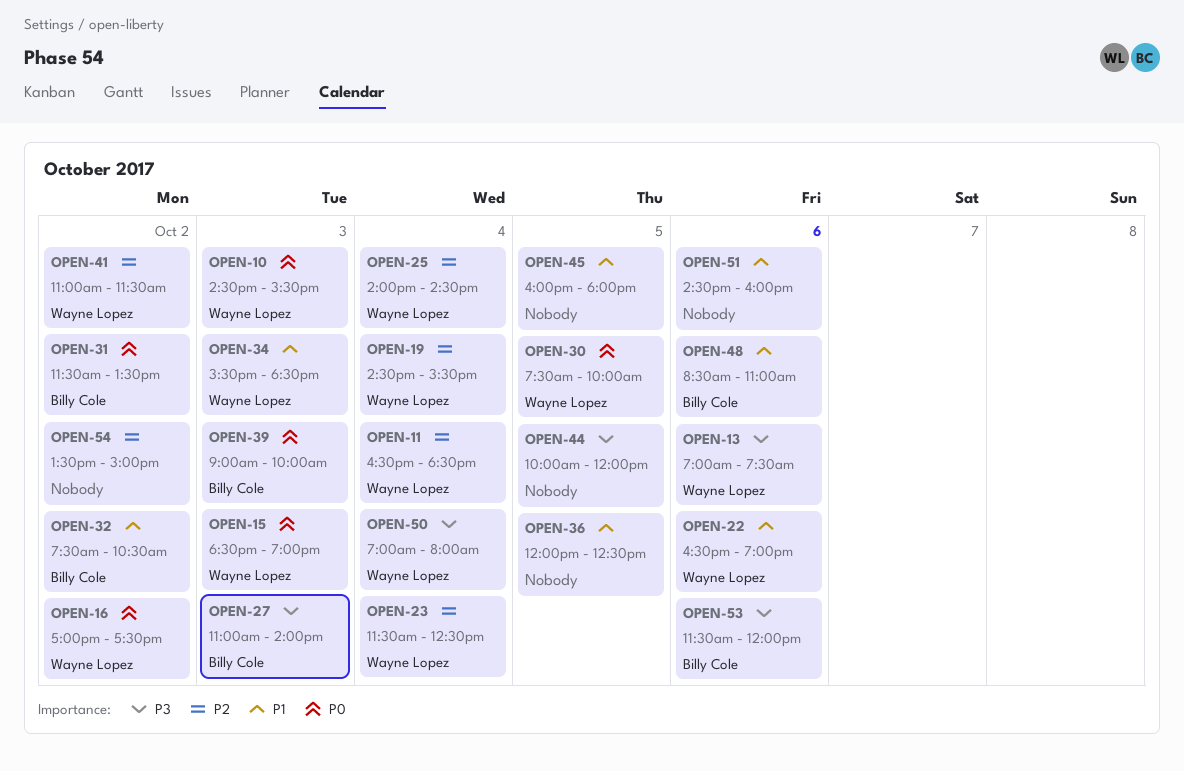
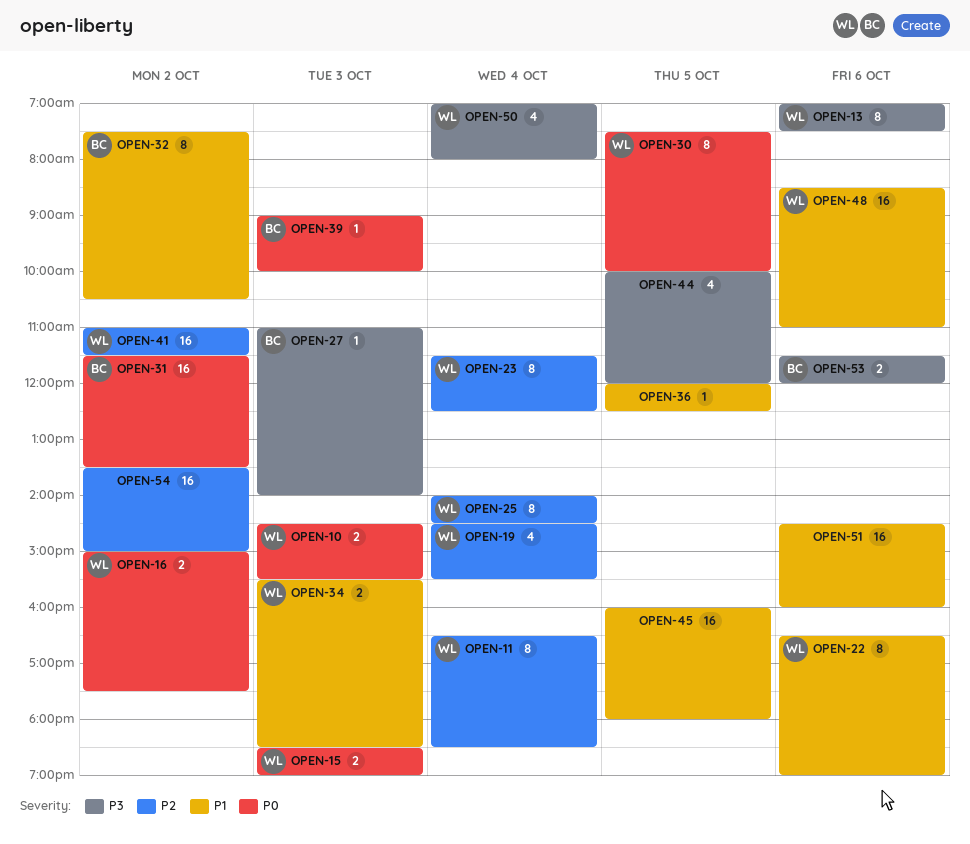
OPEN-16, begins: 17:00 -> 15:00
OPEN-48, owner: Billy Cole -> Wayne Lopez

